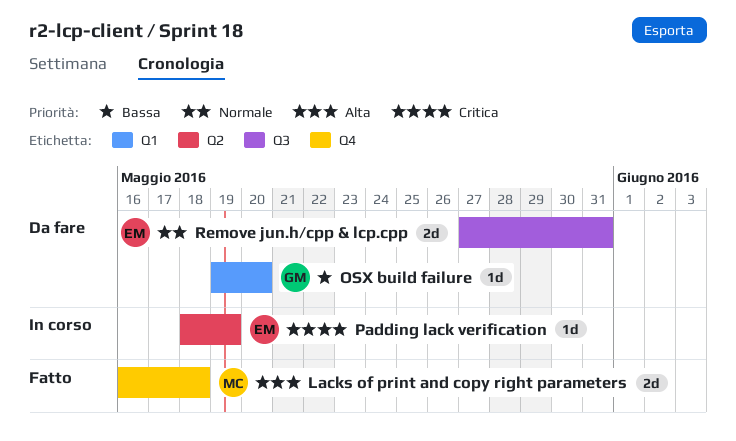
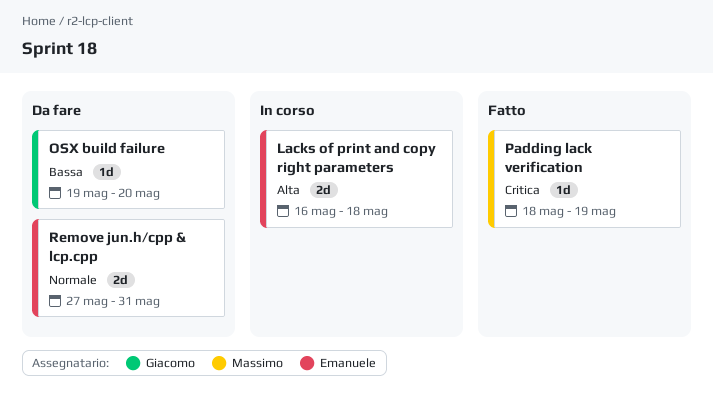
Lacks of print and copy right parameters, status: Fatto -> In corso
Lacks of print and copy right parameters, owner: Massimo -> Emanuele
Padding lack verification, status: In corso -> Fatto
Padding lack verification, owner: Emanuele -> Massimo

